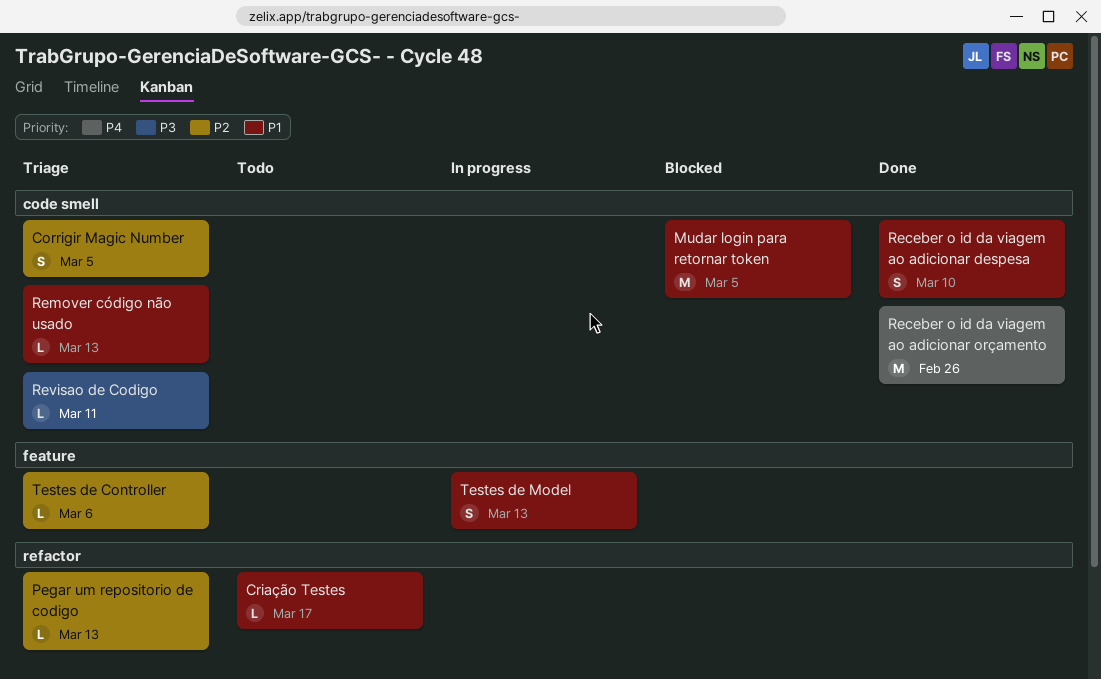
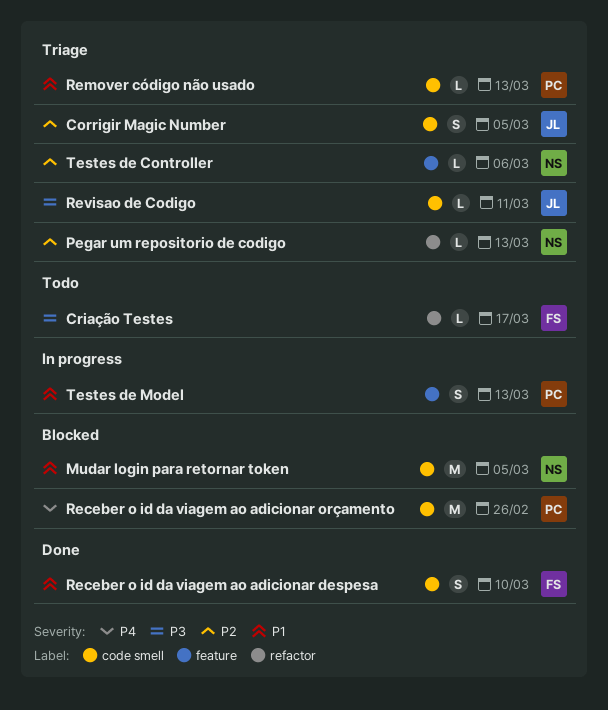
Criação Testes, priority: P1 -> P3
Receber o id da viagem ao adicionar orçamento, status: Done -> Blocked

